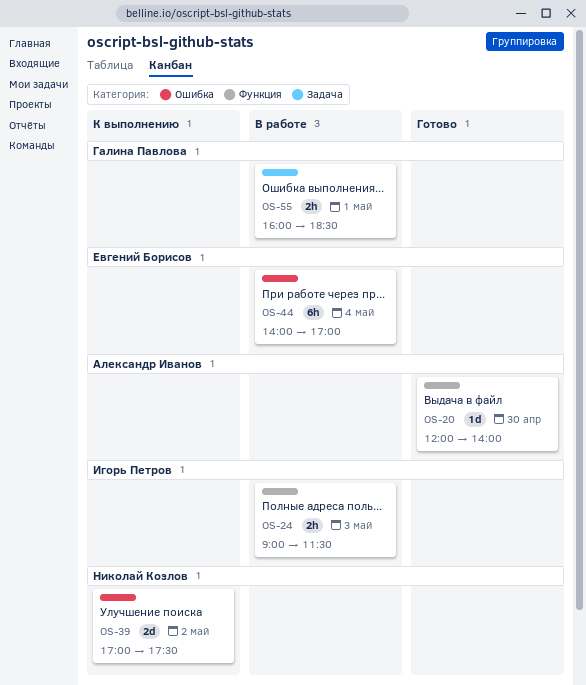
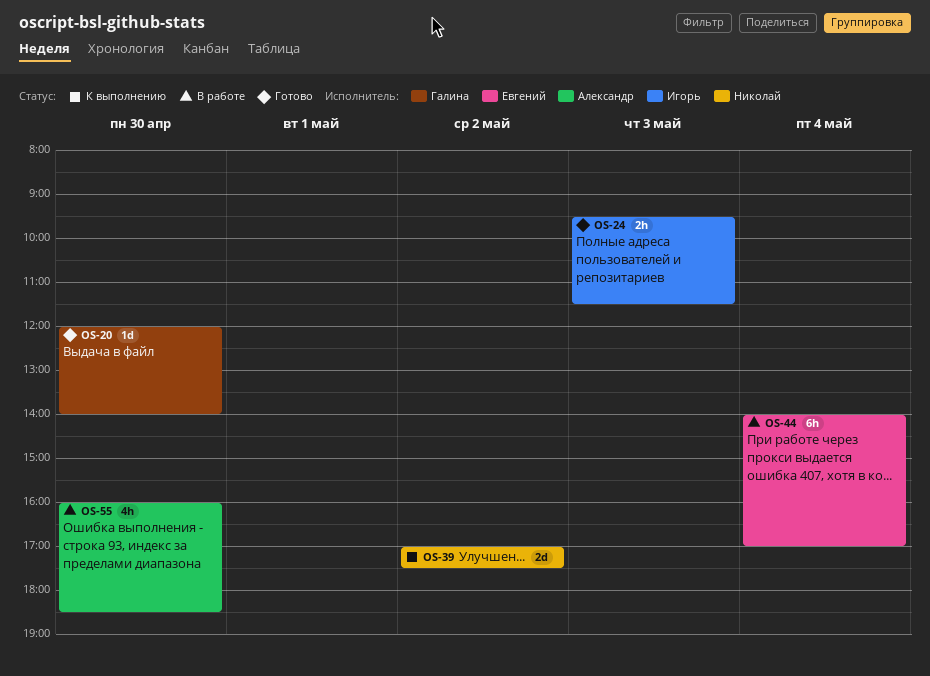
OS-20, owner: Александр Иванов -> Галина Павлова
OS-24, status: В работе -> Готово
OS-24, begins: 09:00 -> 09:30
OS-55, owner: Галина Павлова -> Александр Иванов
OS-55, estimate: 2h -> 4h
OS-55, day: May 1 -> Apr 30

